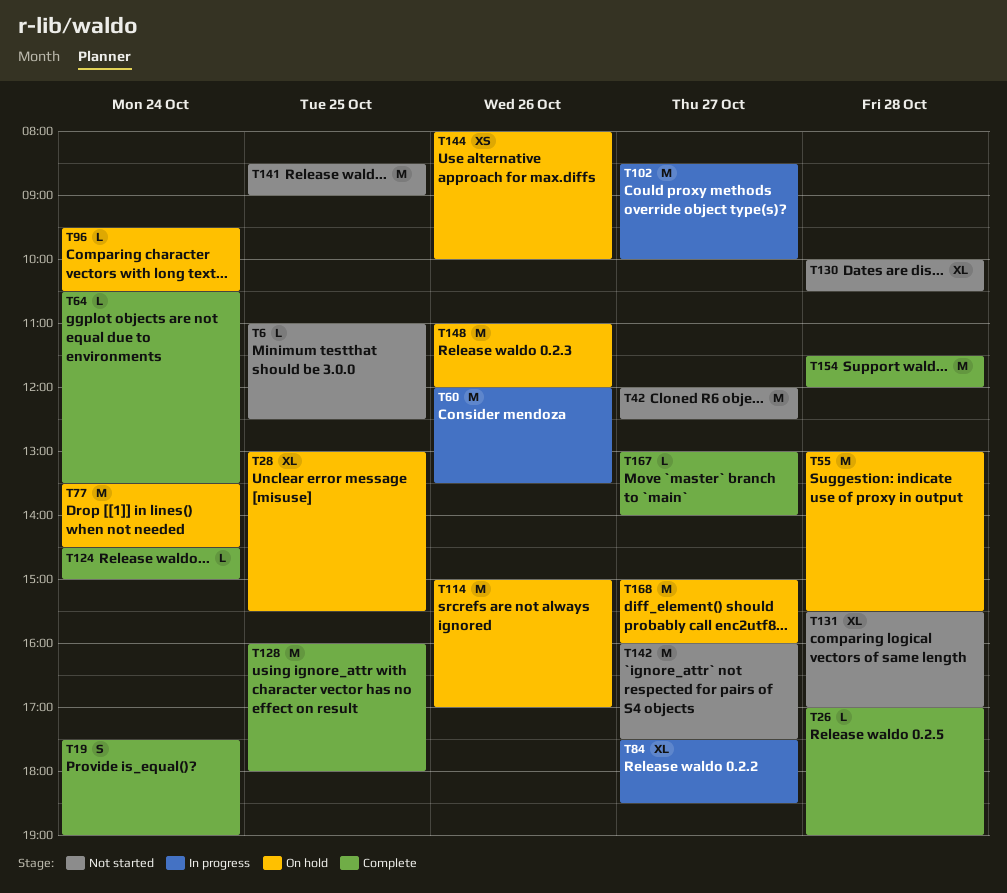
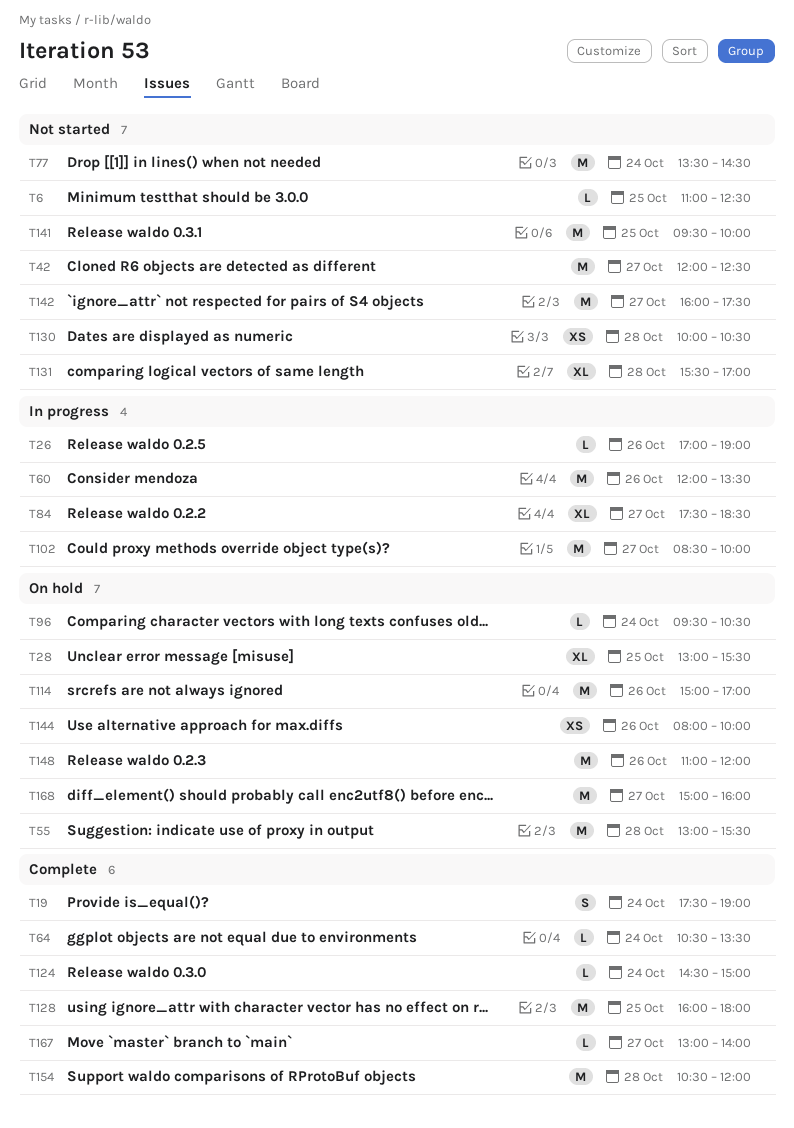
T26, status: Complete -> In progress
T26, day: Oct 28 -> Oct 26
T77, status: On hold -> Not started
T130, estimate: XL -> XS
T141, begins: 08:30 -> 09:30
T141, ends: 09:00 -> 10:00
T154, begins: 11:30 -> 10:30

